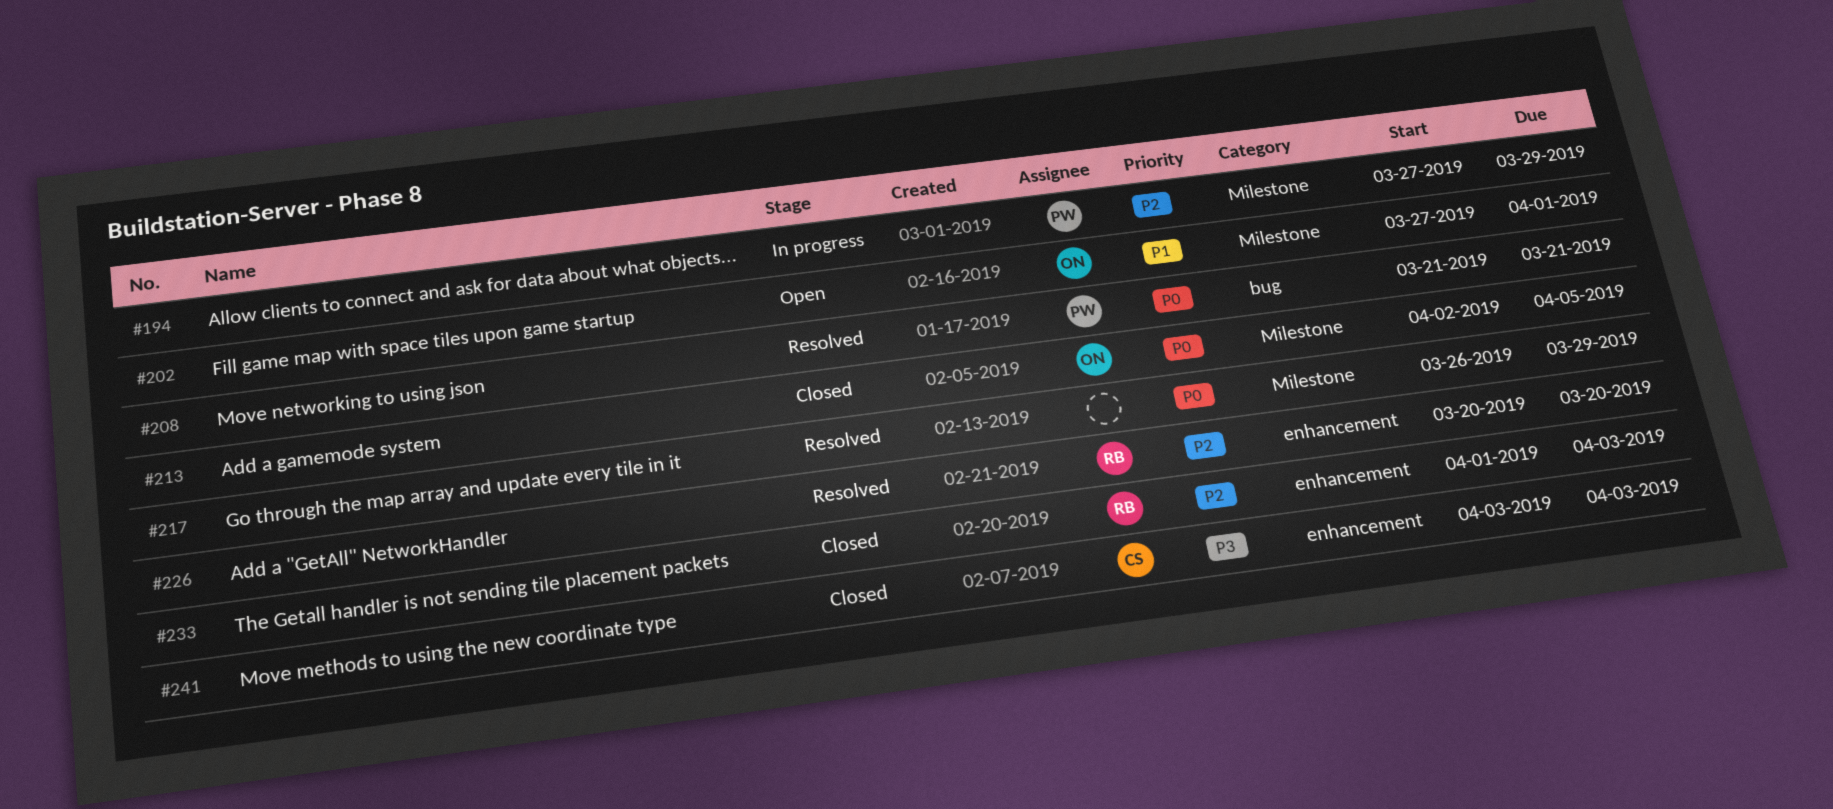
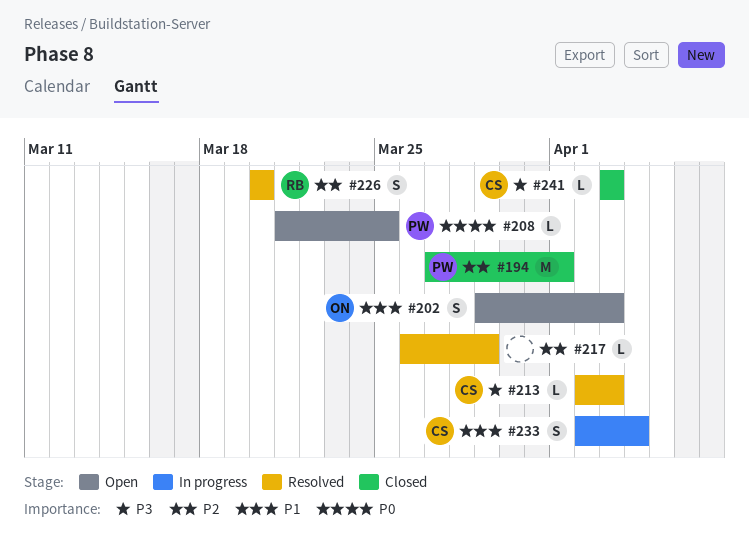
#194, status: In progress -> Closed
#194, due: Mar 29 -> Apr 1
#202, start: Mar 27 -> Mar 29
#202, due: Apr 1 -> Apr 3
#208, status: Resolved -> Open
#208, due: Mar 21 -> Mar 25
#213, status: Closed -> Resolved
#213, owner: ON -> CS
#213, priority: P0 -> P3
#213, due: Apr 5 -> Apr 3
#217, priority: P0 -> P2
#233, status: Closed -> In progress
#233, owner: RB -> CS
#233, priority: P2 -> P1
#233, start: Apr 1 -> Apr 2
#233, due: Apr 3 -> Apr 4

